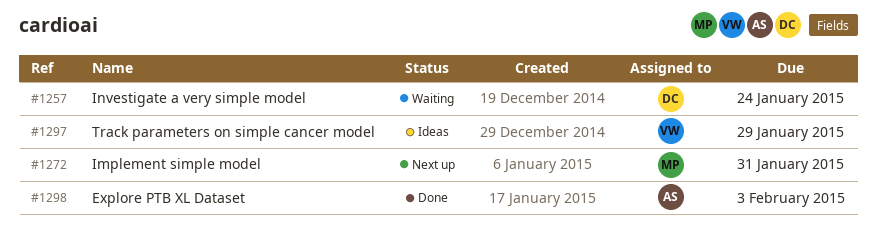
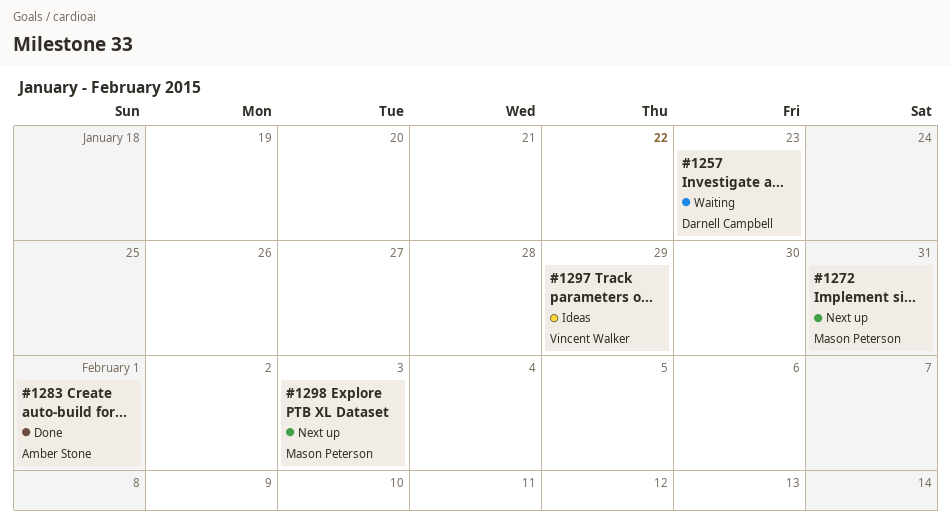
#1257, due: Jan 24 -> Jan 23
#1283: none -> present
#1298, status: Done -> Next up
#1298, owner: Amber Stone -> Mason Peterson

